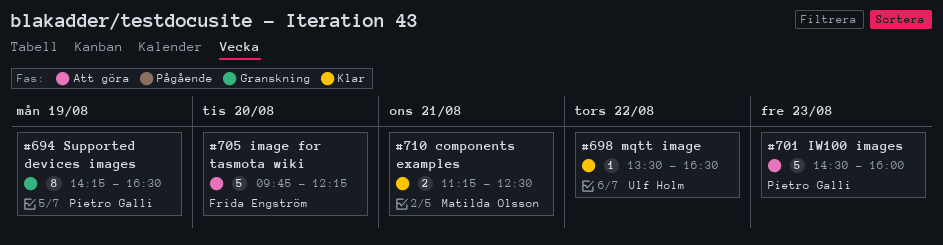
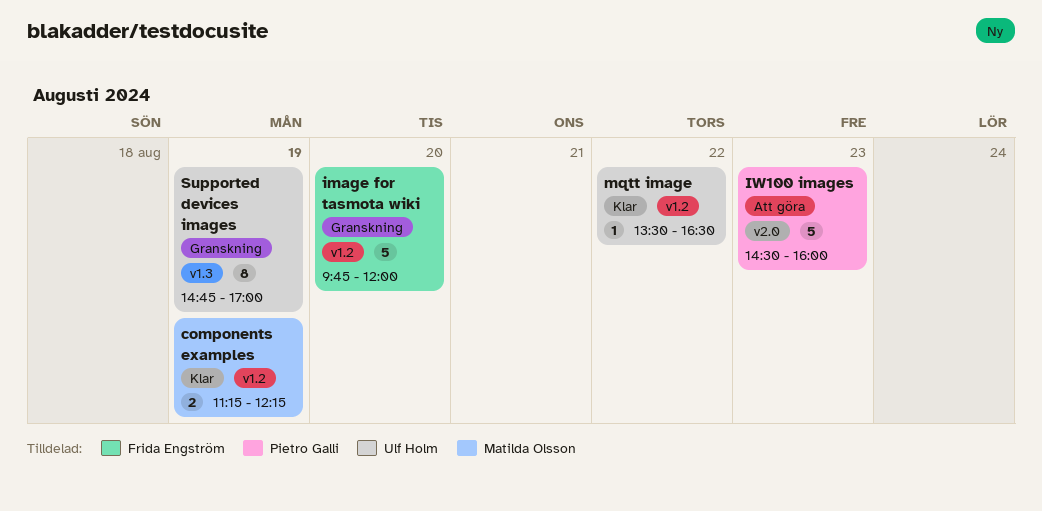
components examples, day: Aug 21 -> Aug 19
components examples, ends: 12:30 -> 12:15
image for tasmota wiki, status: Att göra -> Granskning
image for tasmota wiki, ends: 12:15 -> 12:00
Supported devices images, owner: Pietro Galli -> Ulf Holm
Supported devices images, begins: 14:15 -> 14:45
Supported devices images, ends: 16:30 -> 17:00

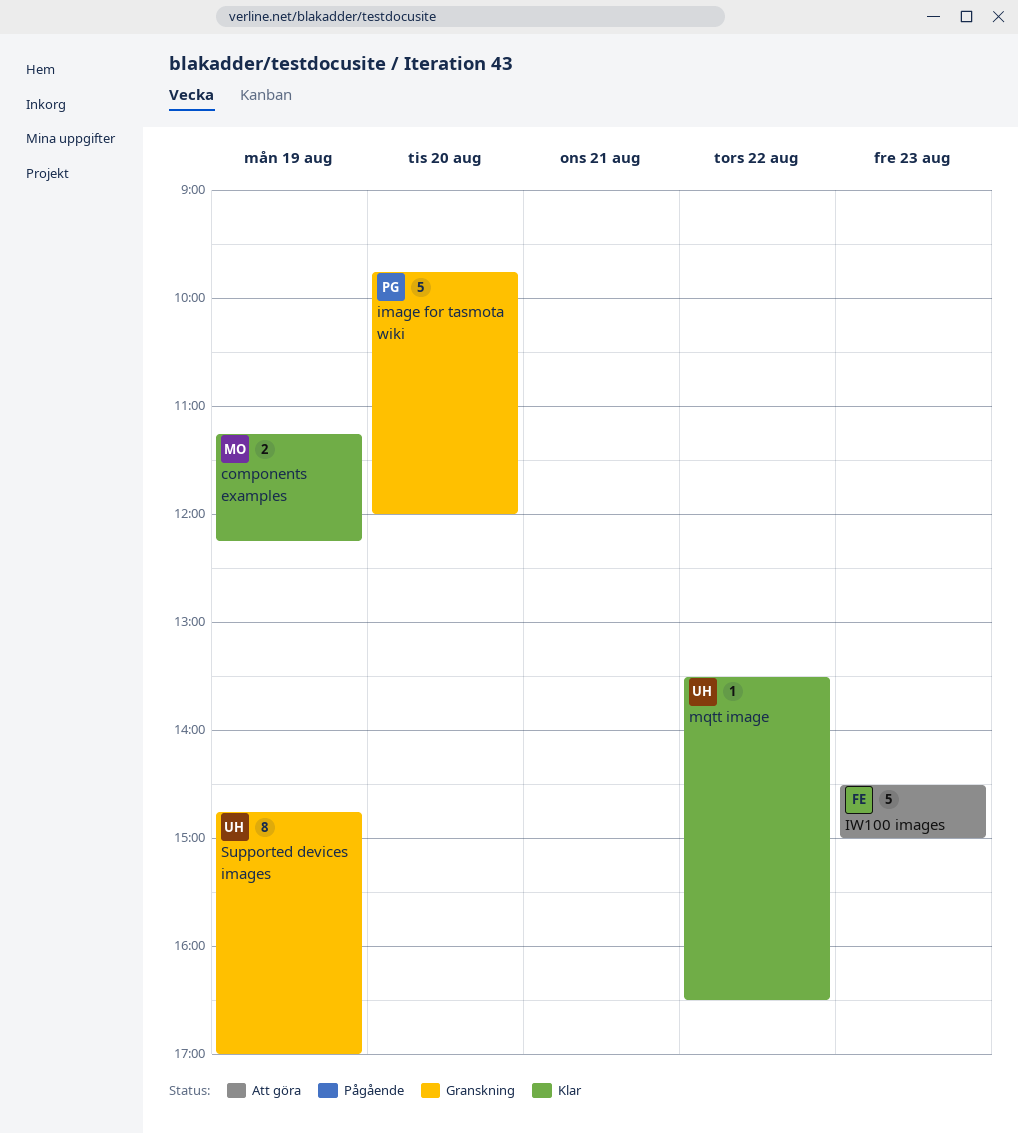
image for tasmota wiki, owner: Frida Engström -> Pietro Galli
IW100 images, owner: Pietro Galli -> Frida Engström
IW100 images, ends: 16:00 -> 15:00

